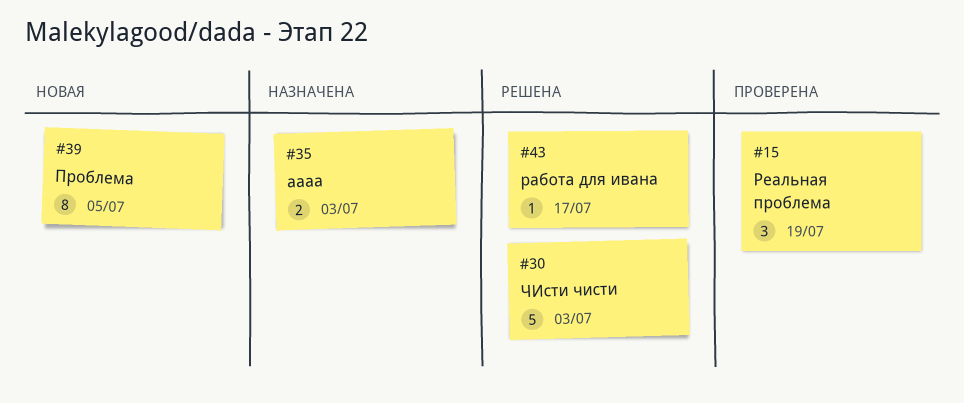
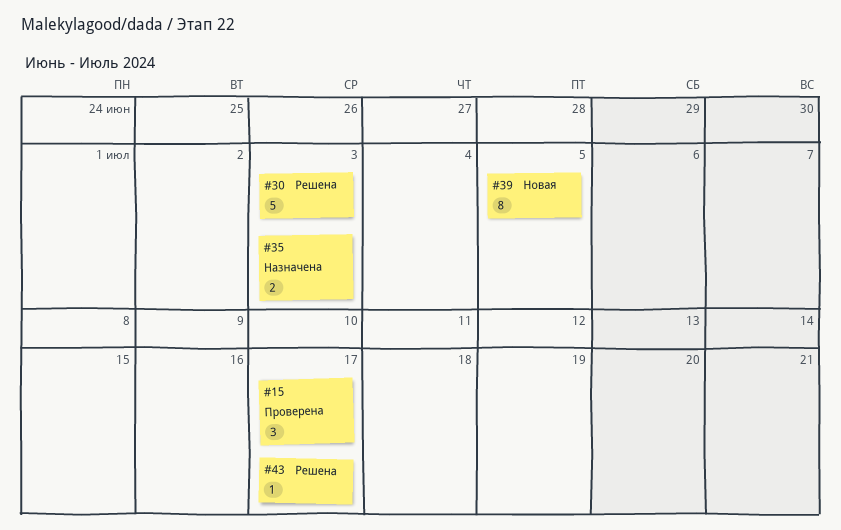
#15, due: Jul 19 -> Jul 17

